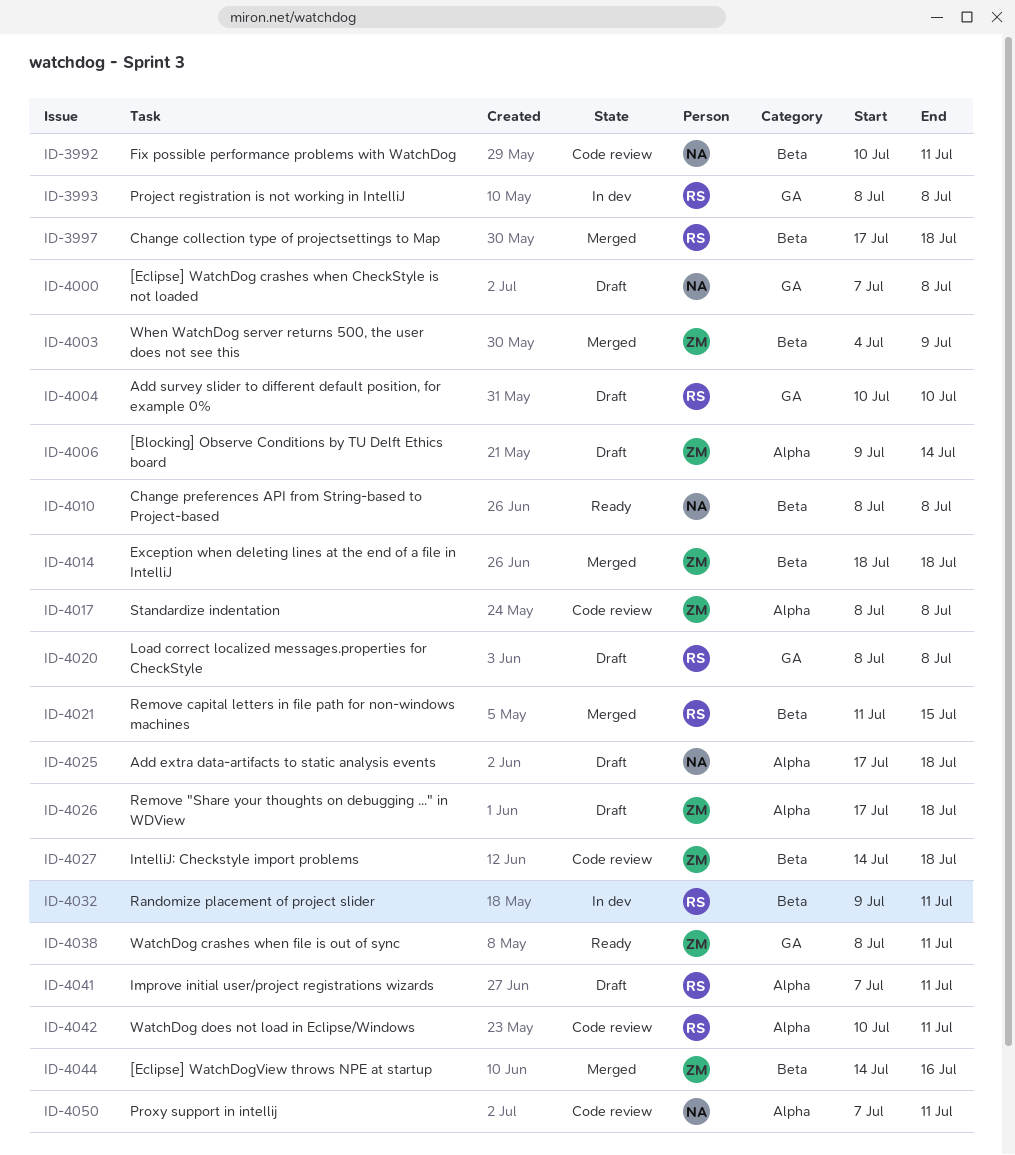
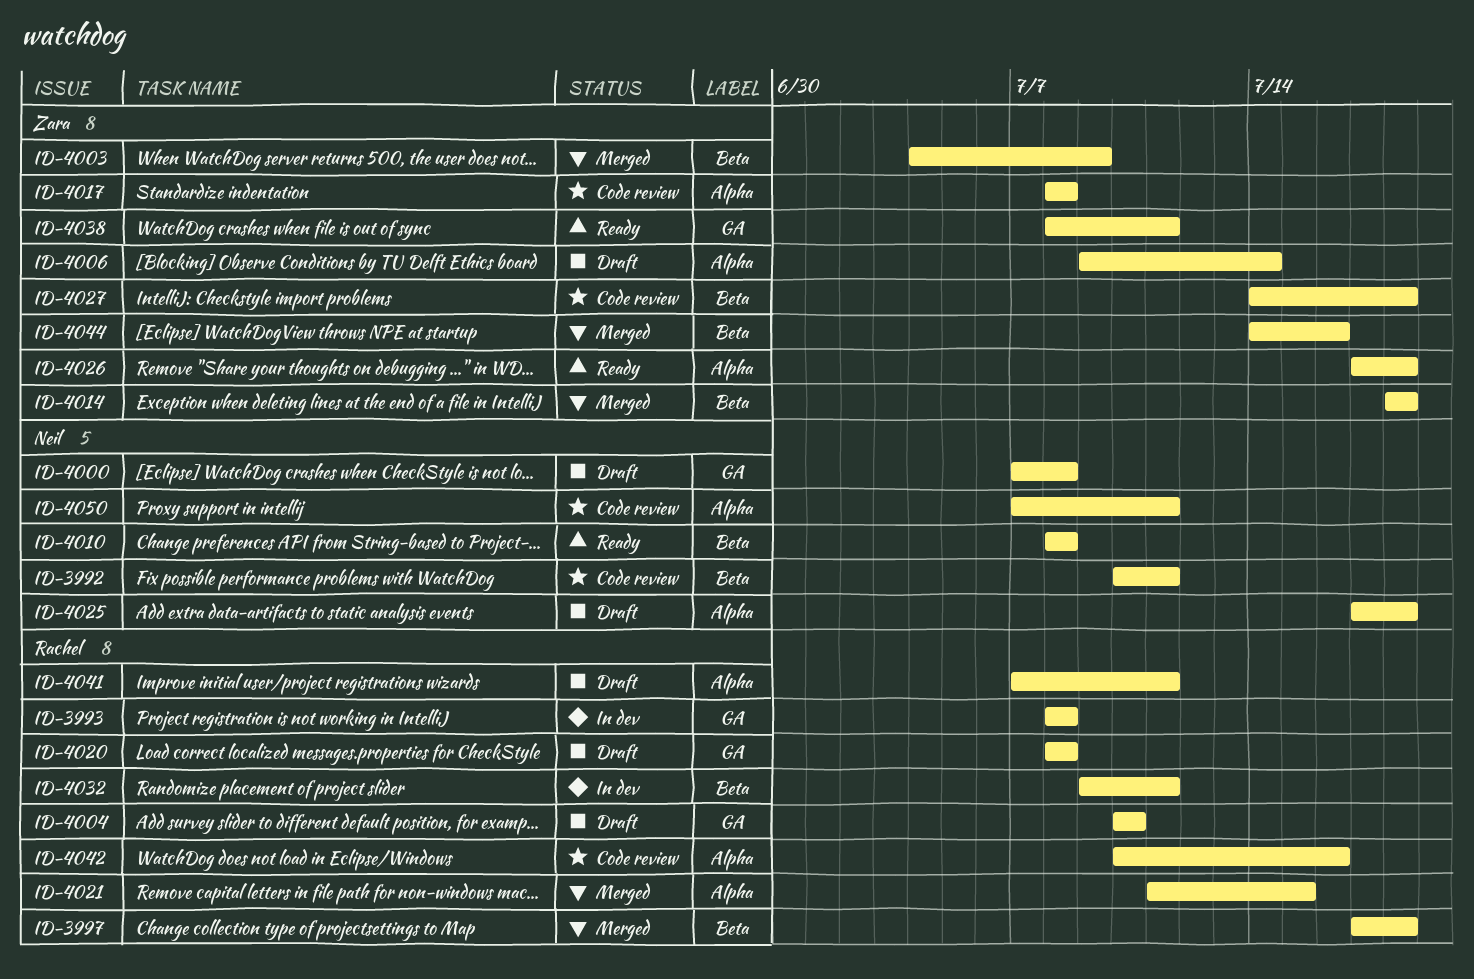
ID-4021, label: Beta -> Alpha
ID-4026, status: Draft -> Ready
ID-4042, due: Jul 11 -> Jul 16

